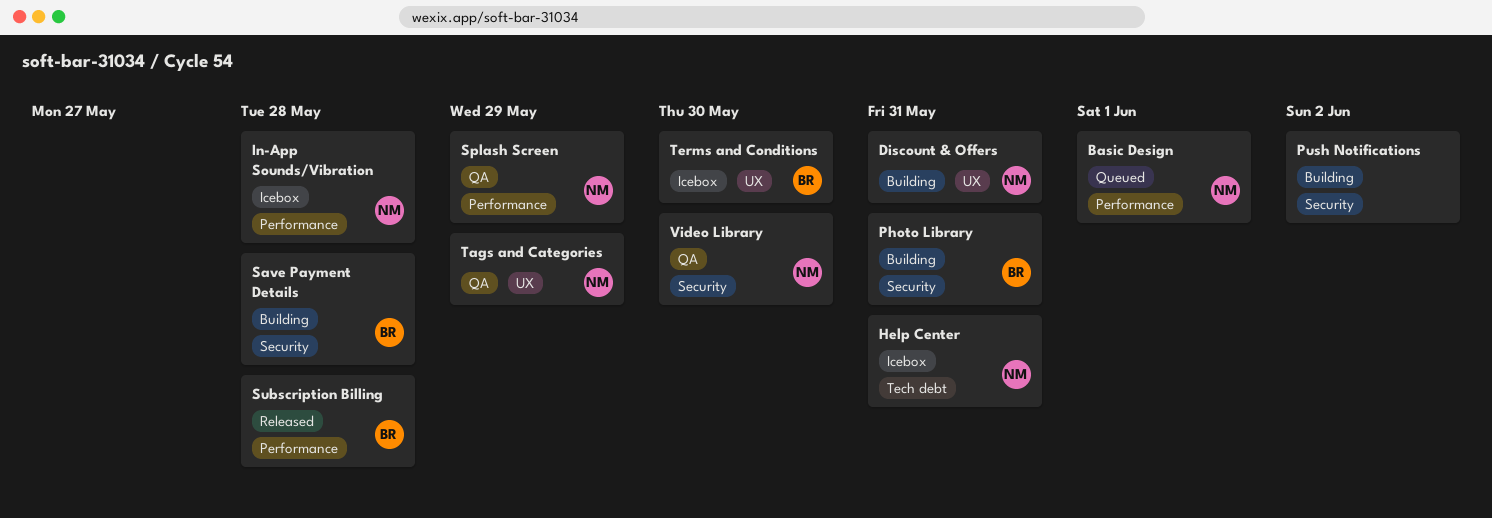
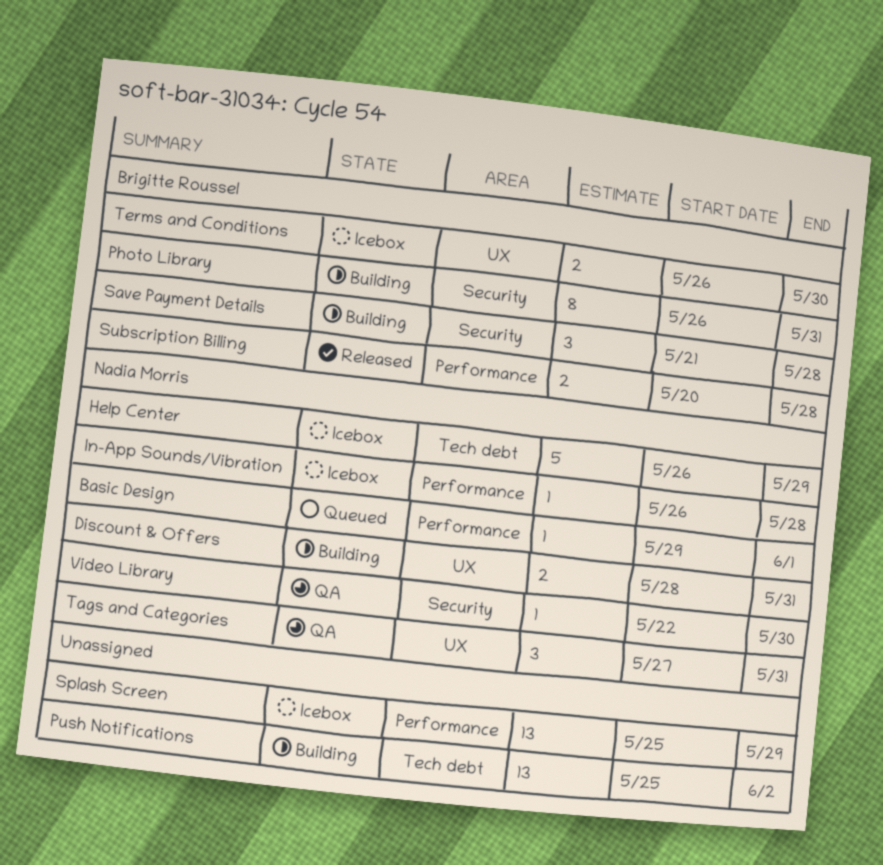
Help Center, due: May 31 -> May 29
Push Notifications, label: Security -> Tech debt
Splash Screen, status: QA -> Icebox
Splash Screen, owner: Nadia Morris -> none
Tags and Categories, due: May 29 -> May 31

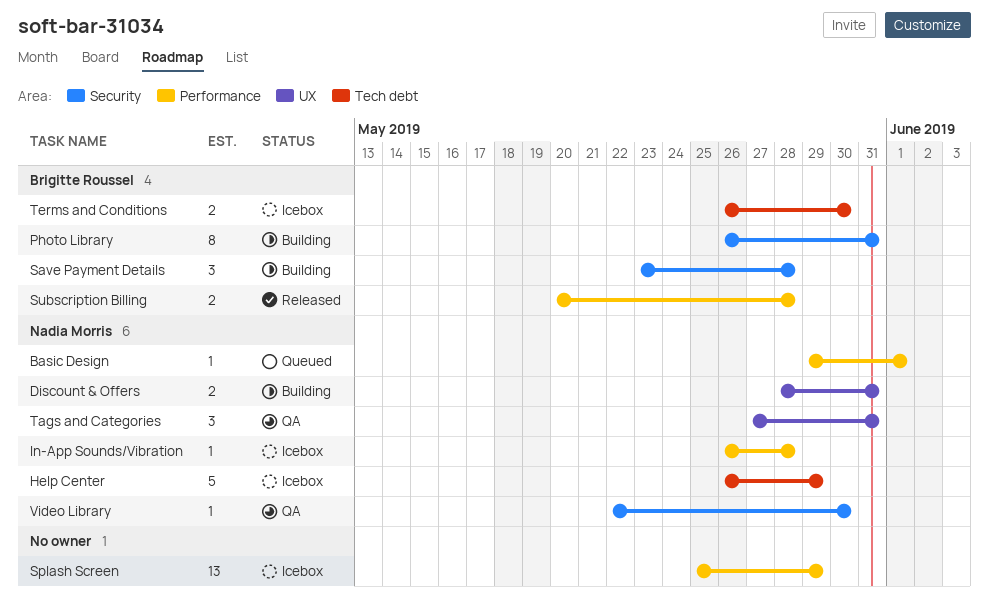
Push Notifications: present -> none
Save Payment Details, start: May 21 -> May 23
Terms and Conditions, label: UX -> Tech debt

